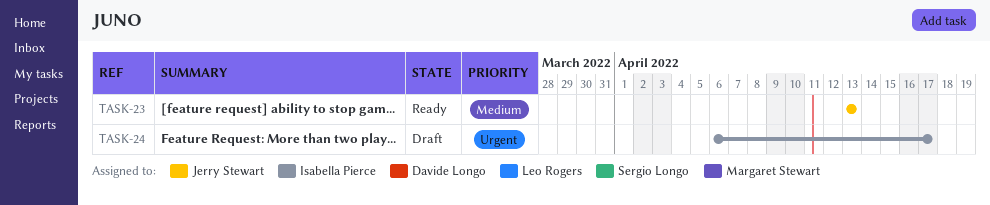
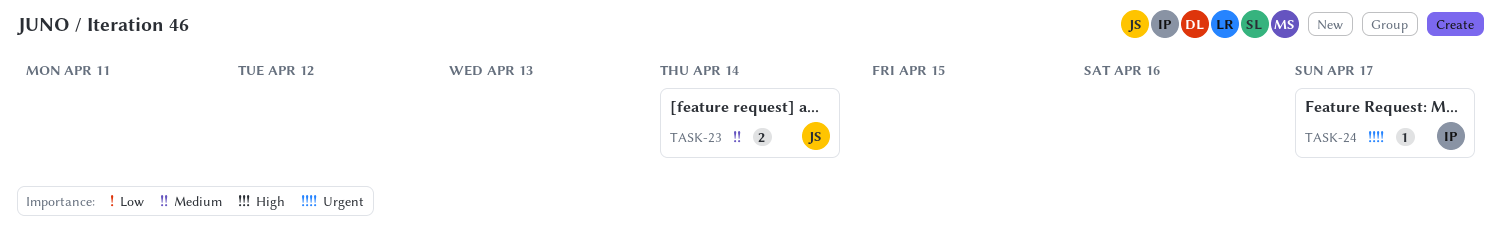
TASK-23, due: Apr 13 -> Apr 14

